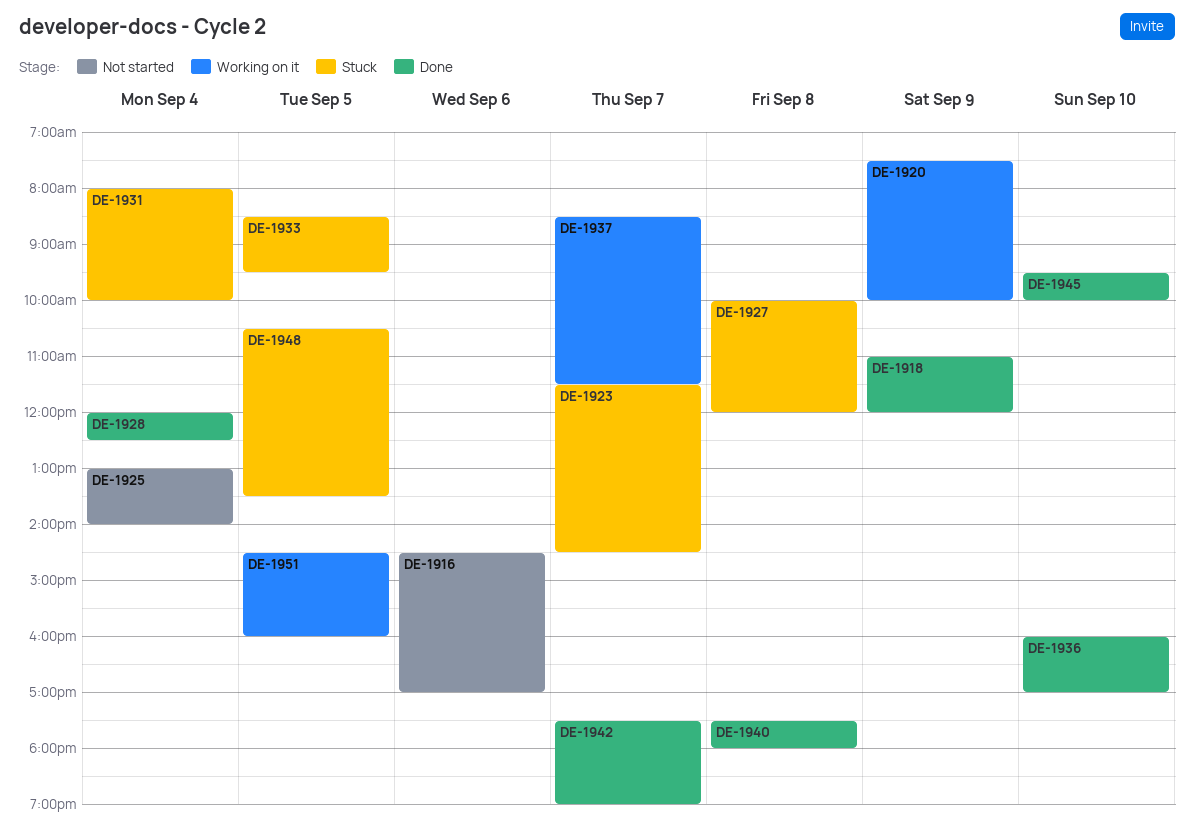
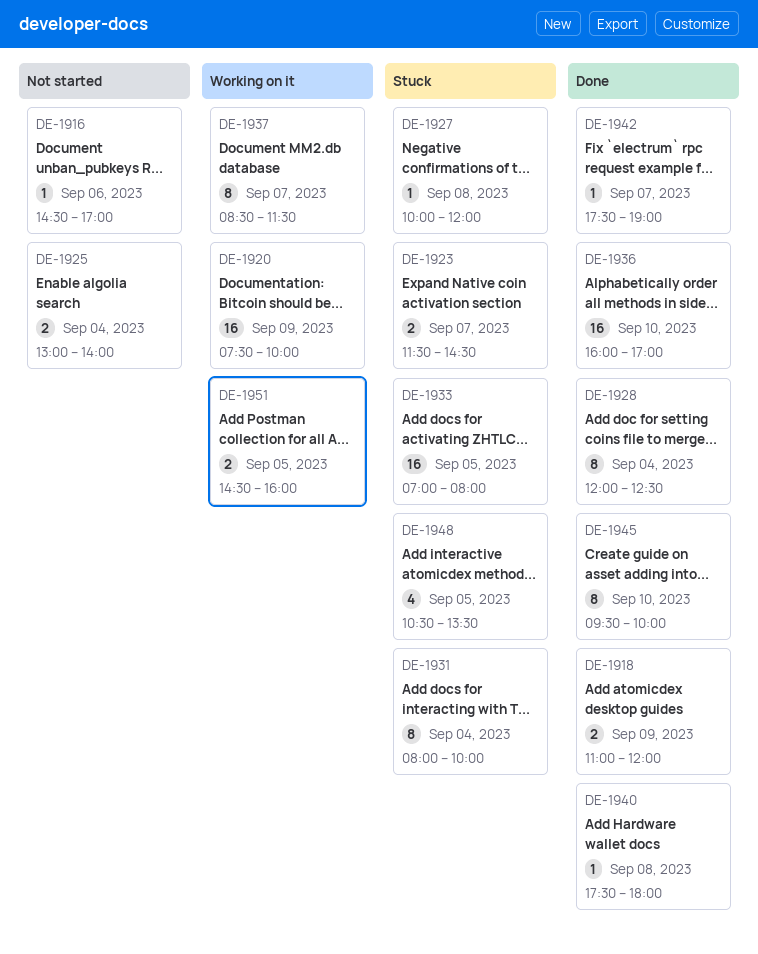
DE-1933, begins: 08:30 -> 07:00
DE-1933, ends: 09:30 -> 08:00

